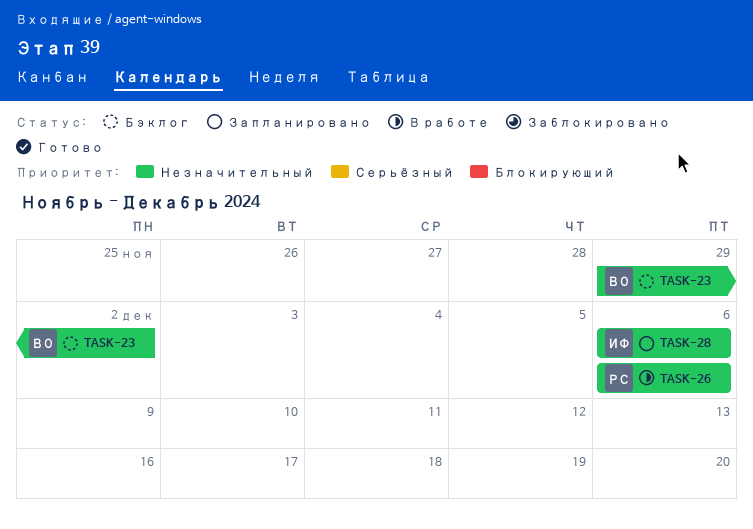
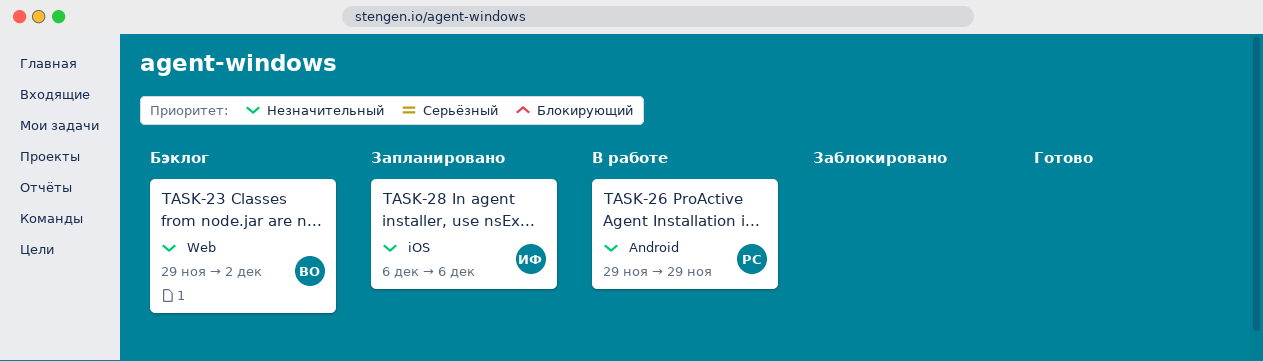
TASK-26, start: Dec 6 -> Nov 29
TASK-26, due: Dec 6 -> Nov 29

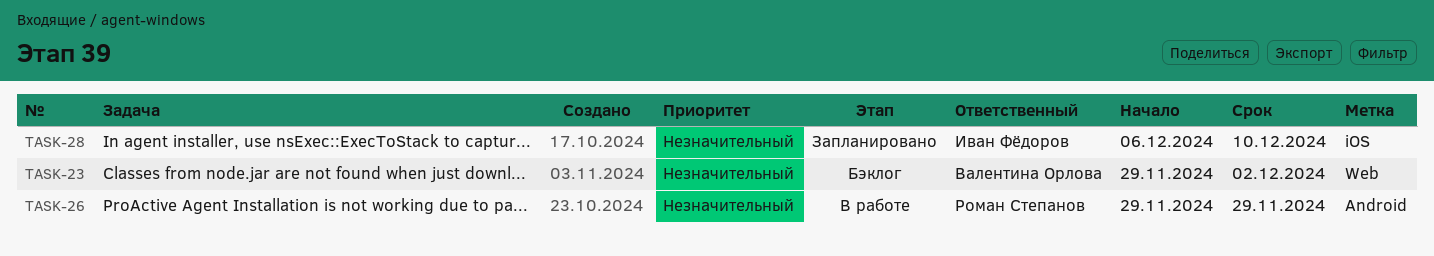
TASK-28, due: Dec 6 -> Dec 10

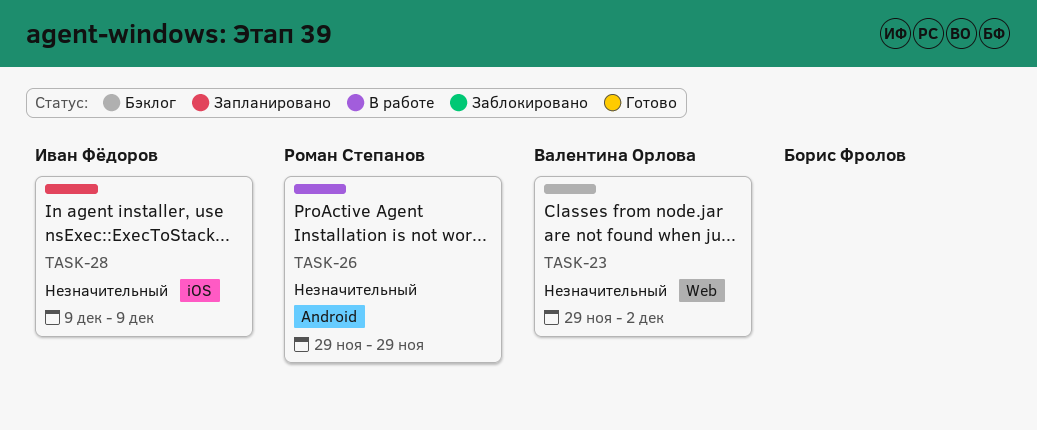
TASK-28, start: Dec 6 -> Dec 9
TASK-28, due: Dec 10 -> Dec 9

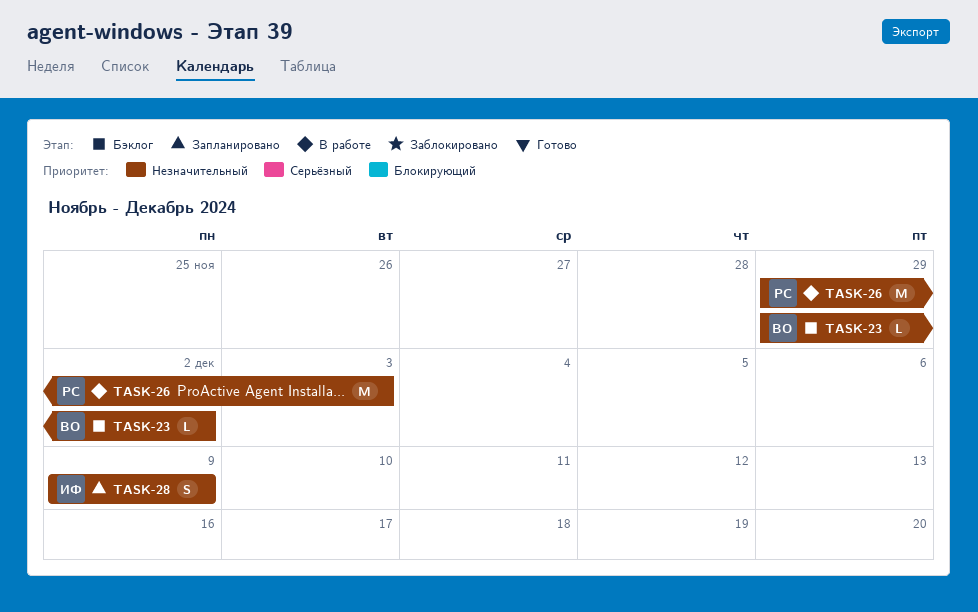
TASK-26, due: Nov 29 -> Dec 3

